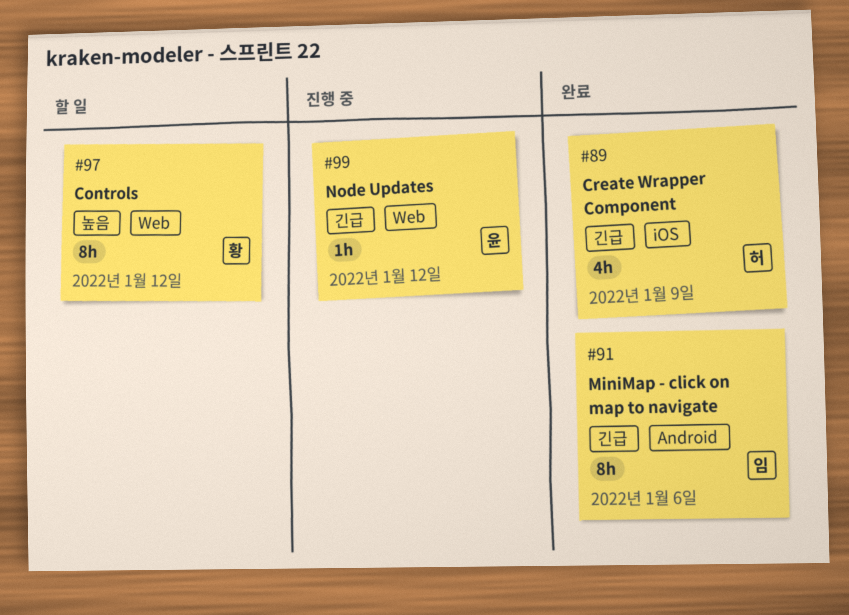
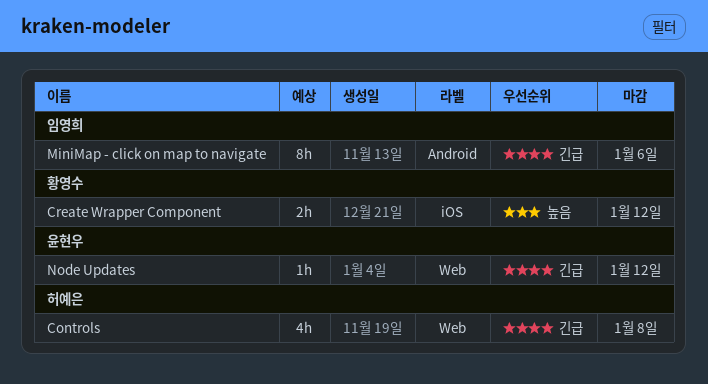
Controls, owner: 황영수 -> 허예은
Controls, priority: 높음 -> 긴급
Controls, estimate: 8h -> 4h
Controls, due: Jan 12 -> Jan 8
Create Wrapper Component, owner: 허예은 -> 황영수
Create Wrapper Component, priority: 긴급 -> 높음
Create Wrapper Component, estimate: 4h -> 2h
Create Wrapper Component, due: Jan 9 -> Jan 12

